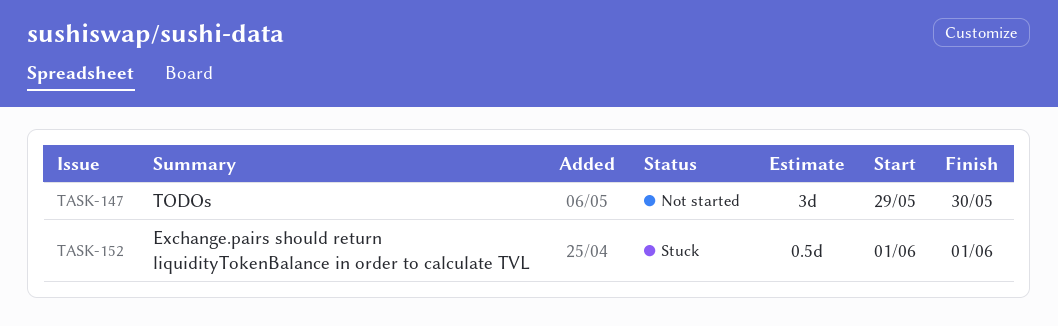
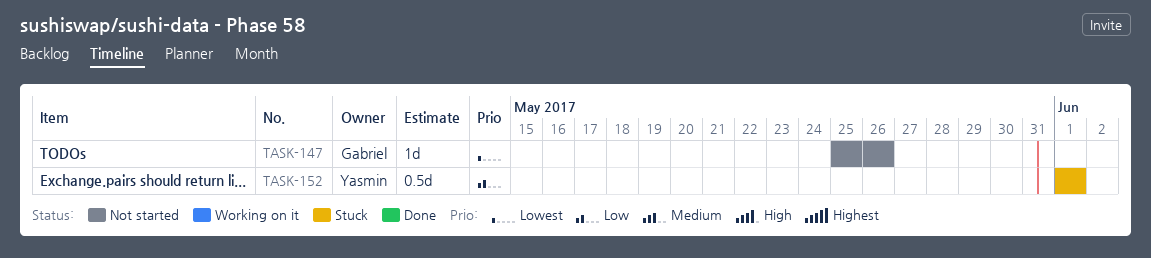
TASK-147, estimate: 3d -> 1d
TASK-147, start: May 29 -> May 25
TASK-147, due: May 30 -> May 26

